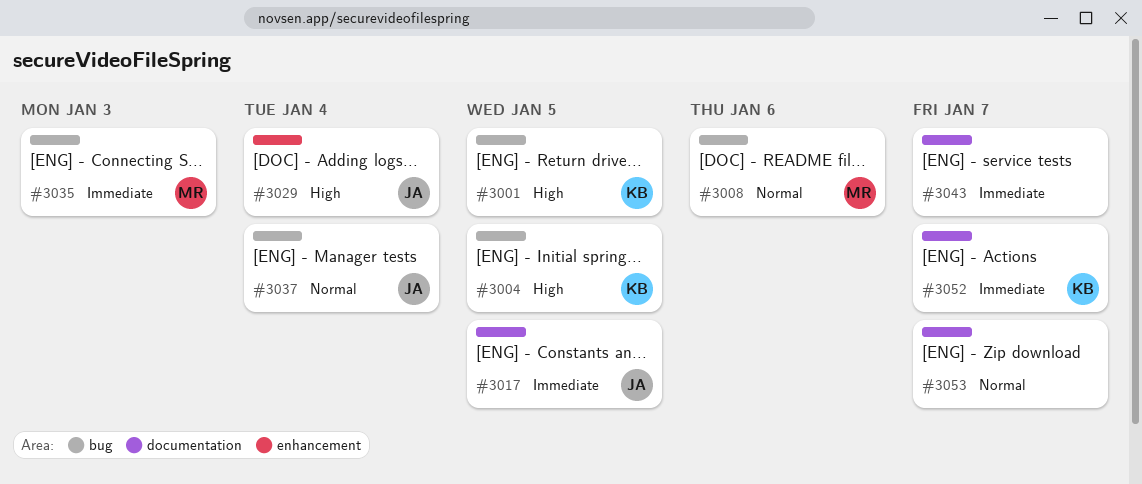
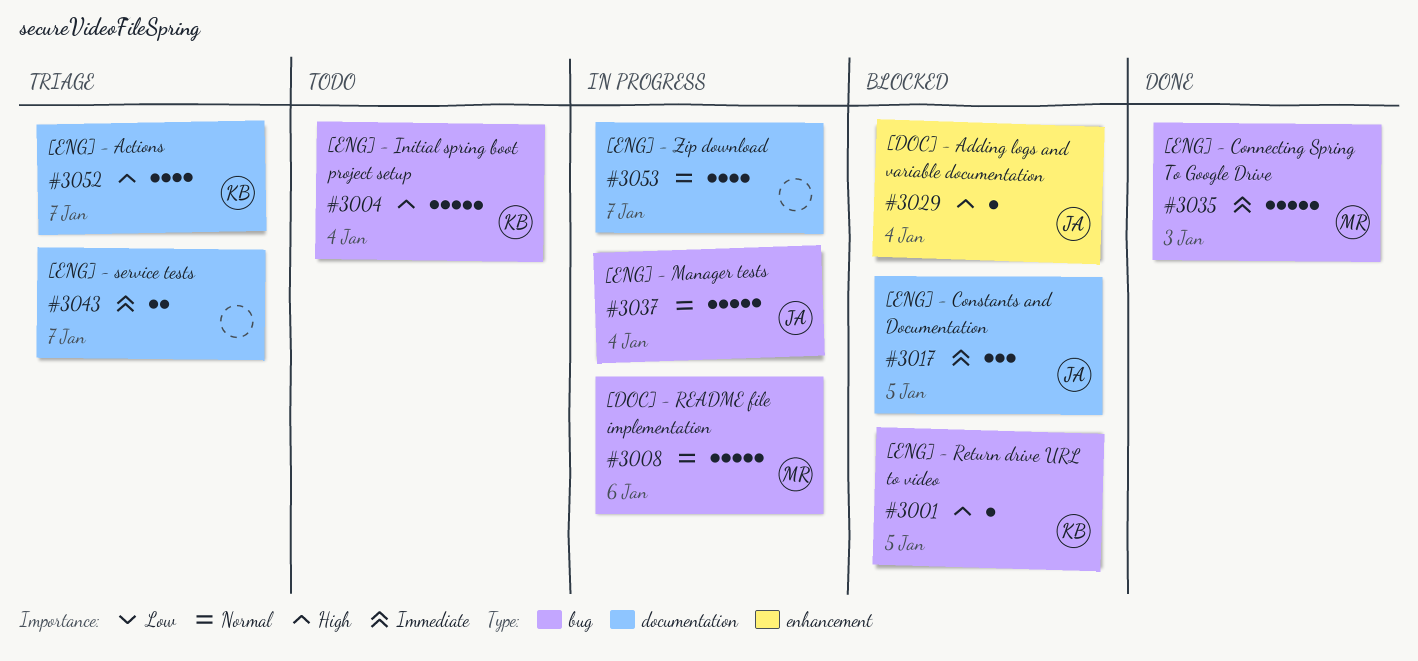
#3004, due: Jan 5 -> Jan 4
#3052, priority: Immediate -> High

